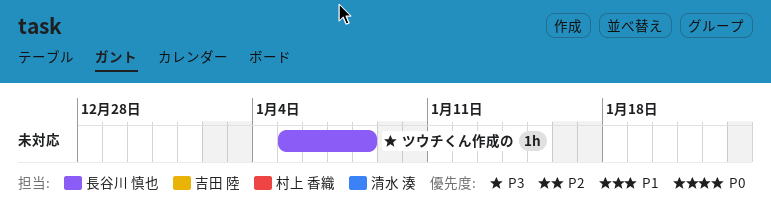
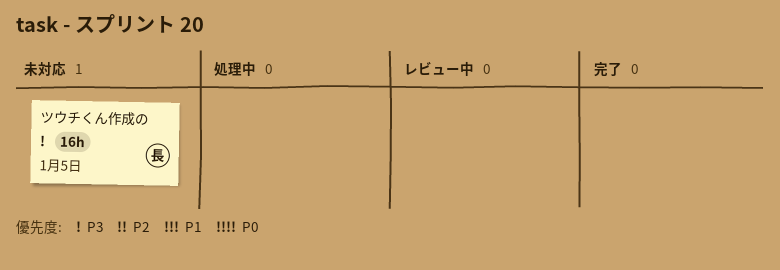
ツウチくん作成の, estimate: 1h -> 16h
ツウチくん作成の, due: Jan 8 -> Jan 5

